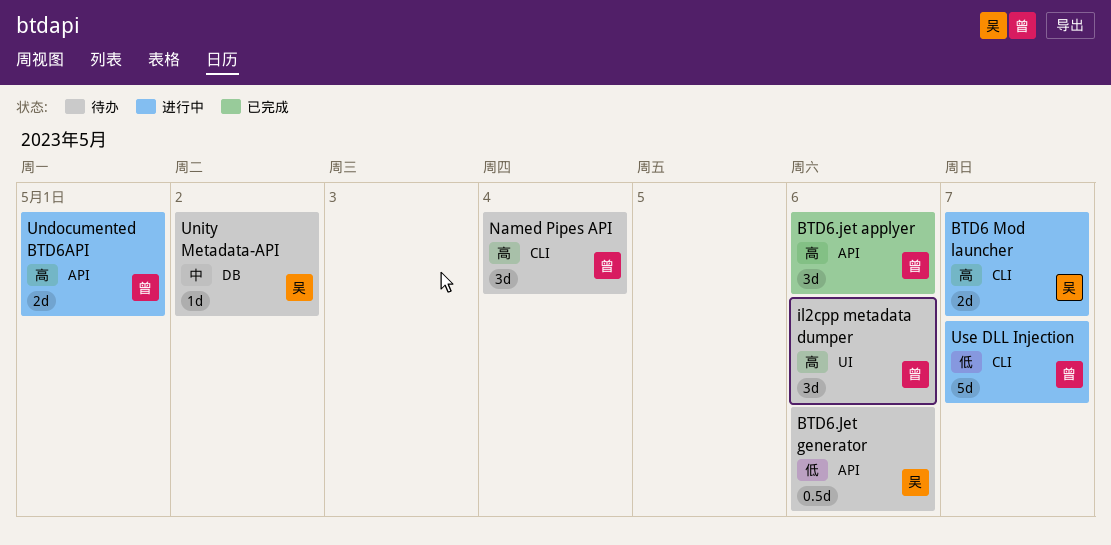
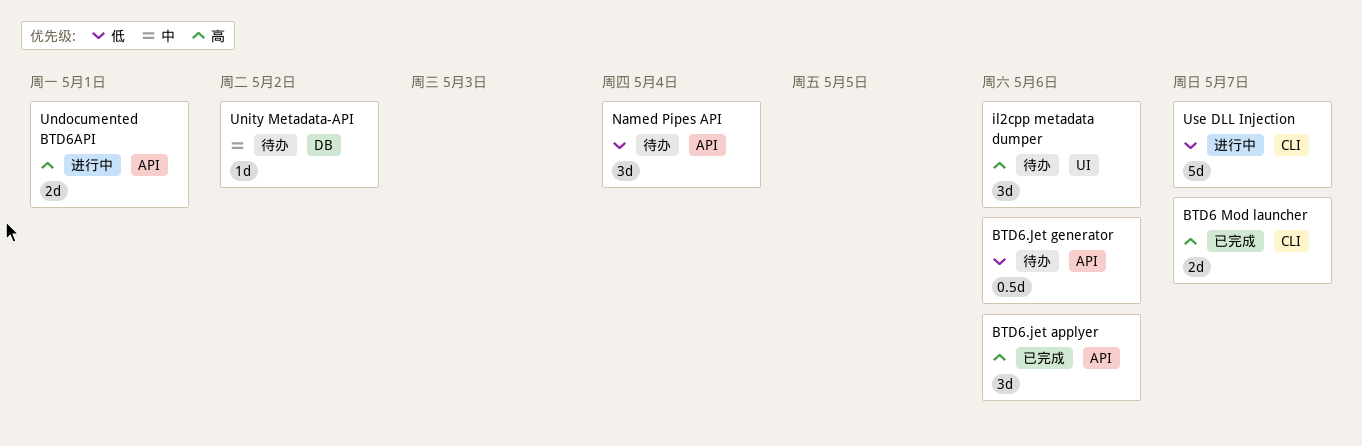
BTD6 Mod launcher, status: 进行中 -> 已完成
Named Pipes API, priority: 高 -> 低
Named Pipes API, label: CLI -> API

